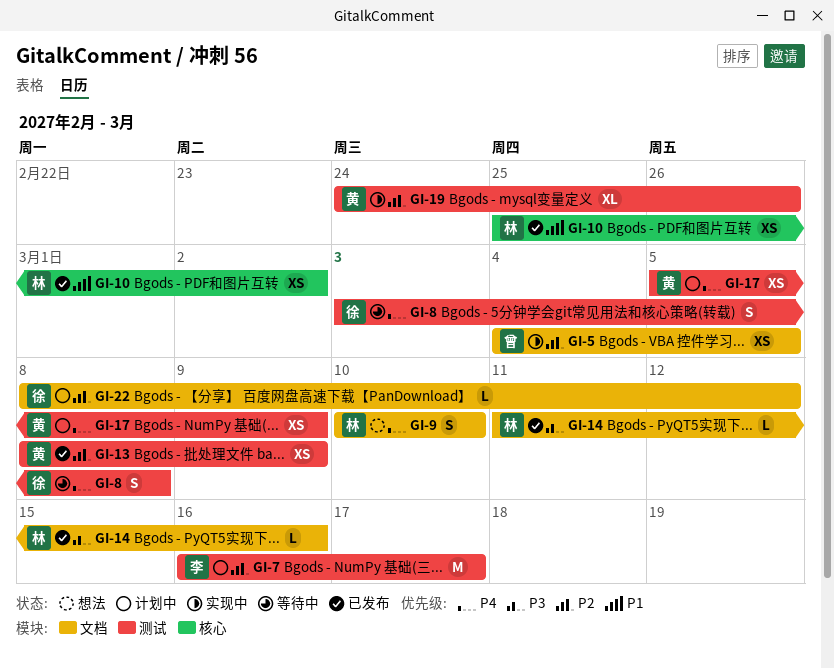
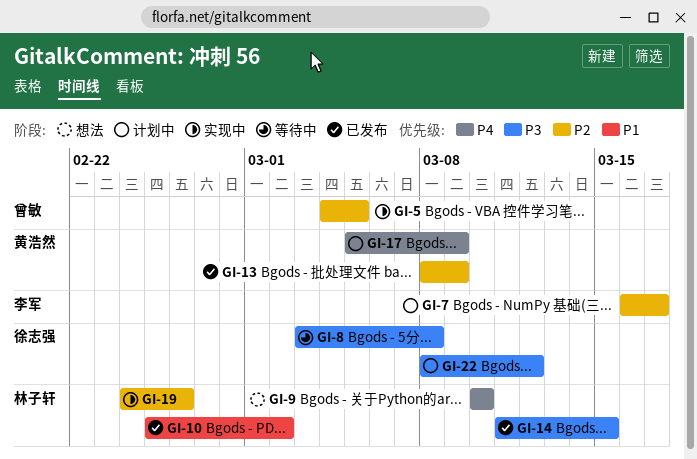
GI-8, priority: P4 -> P3
GI-14, due: Mar 16 -> Mar 15
GI-19, owner: 黄浩然 -> 林子轩
GI-22, priority: P2 -> P3

